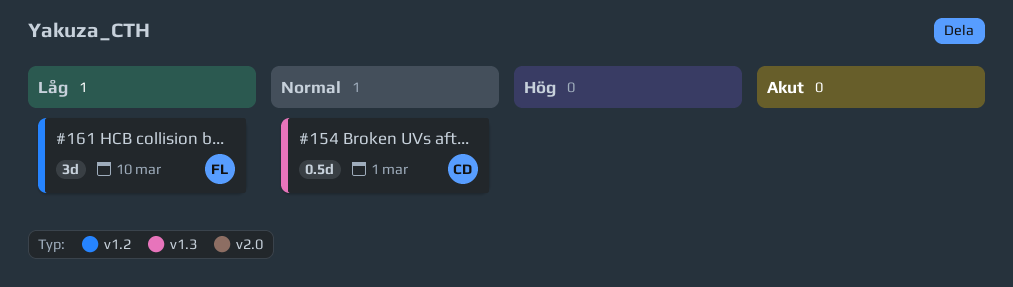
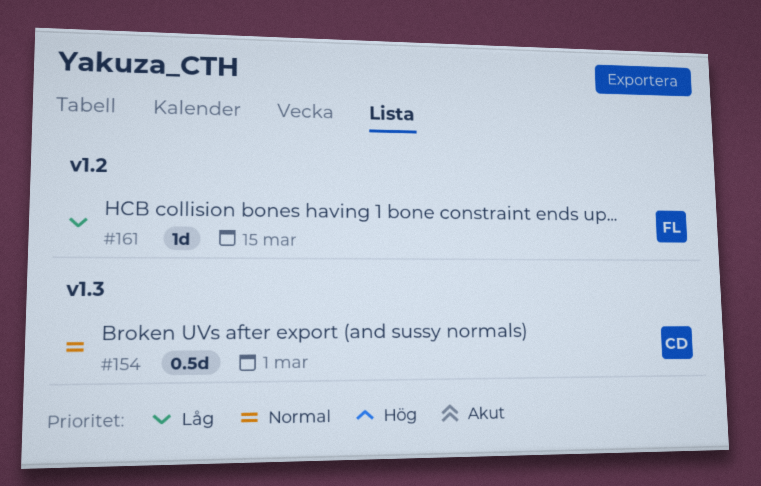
#161, estimate: 3d -> 1d
#161, due: Mar 10 -> Mar 15

